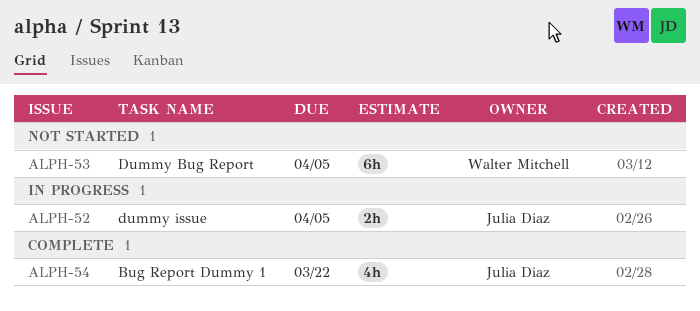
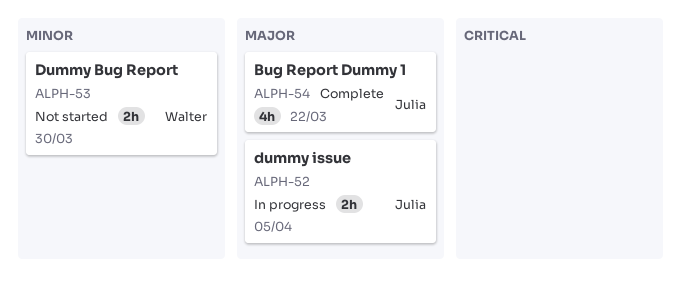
ALPH-53, estimate: 6h -> 2h
ALPH-53, due: Apr 5 -> Mar 30

